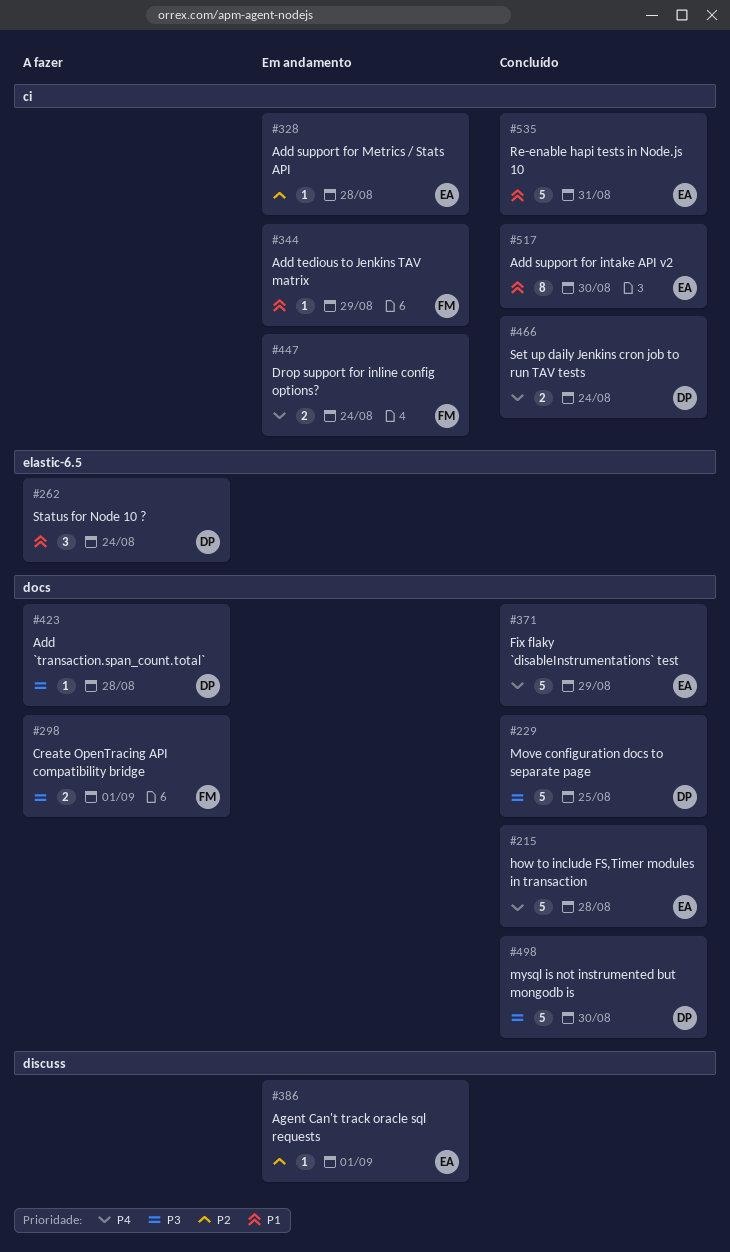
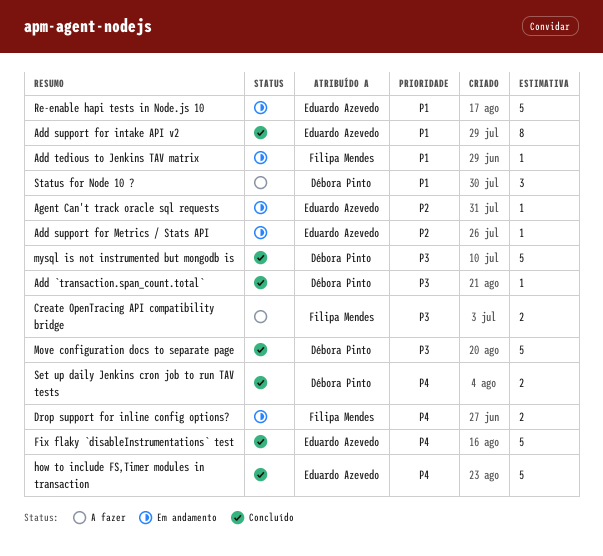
Add `transaction.span_count.total`, status: A fazer -> Concluído
Re-enable hapi tests in Node.js 10, status: Concluído -> Em andamento

